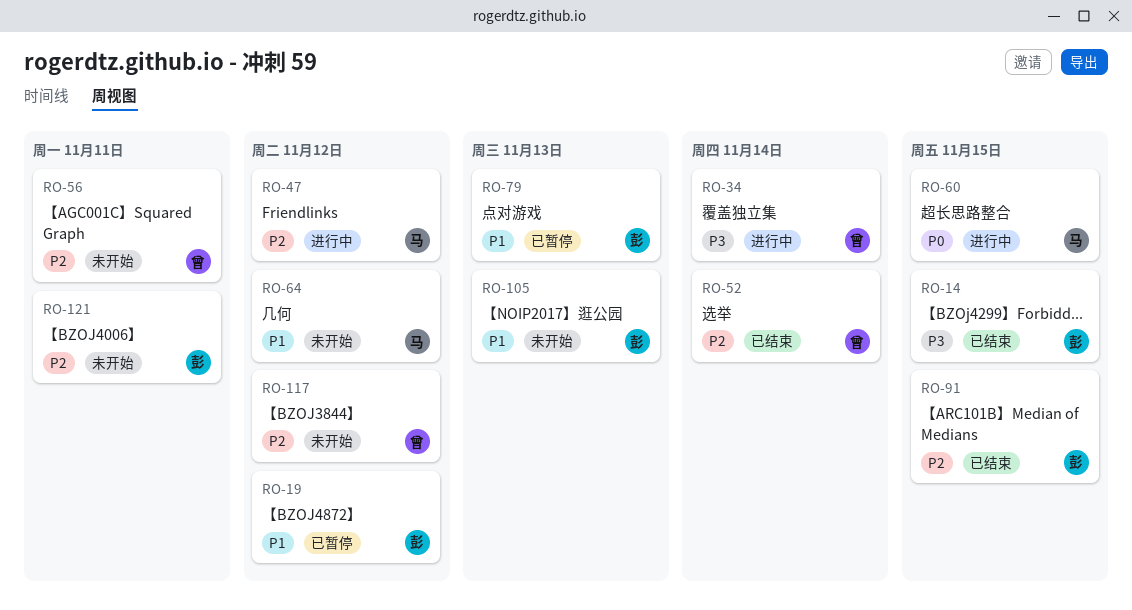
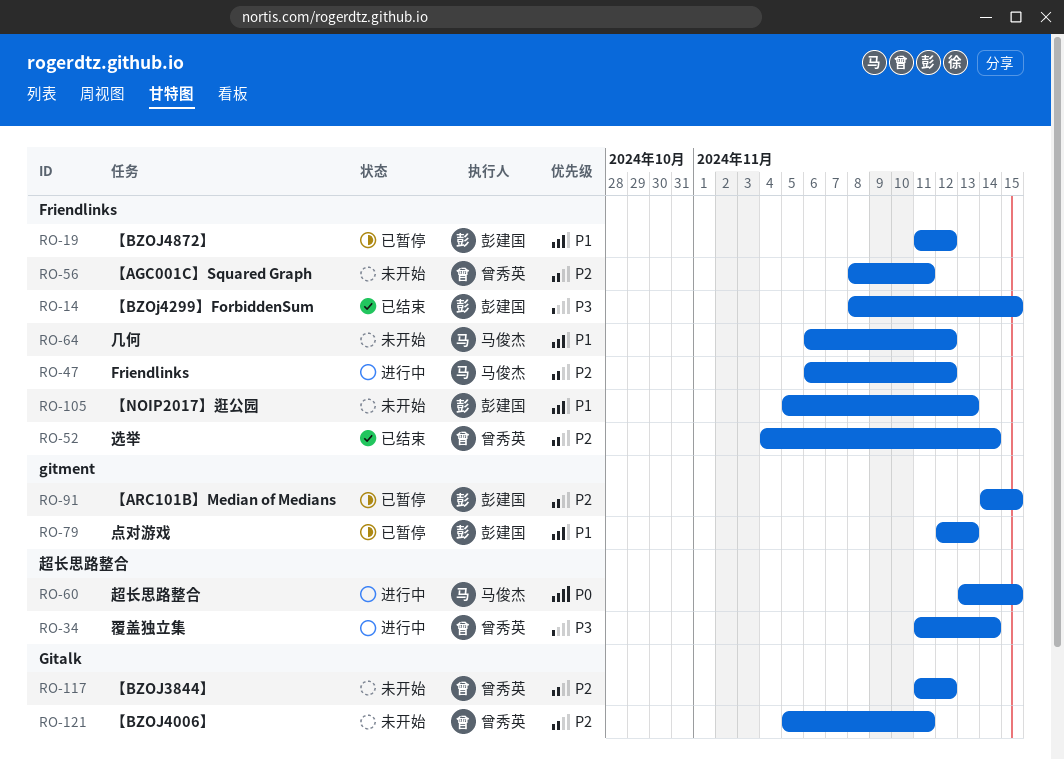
RO-91, status: 已结束 -> 已暂停
RO-121, owner: 彭建国 -> 曾秀英

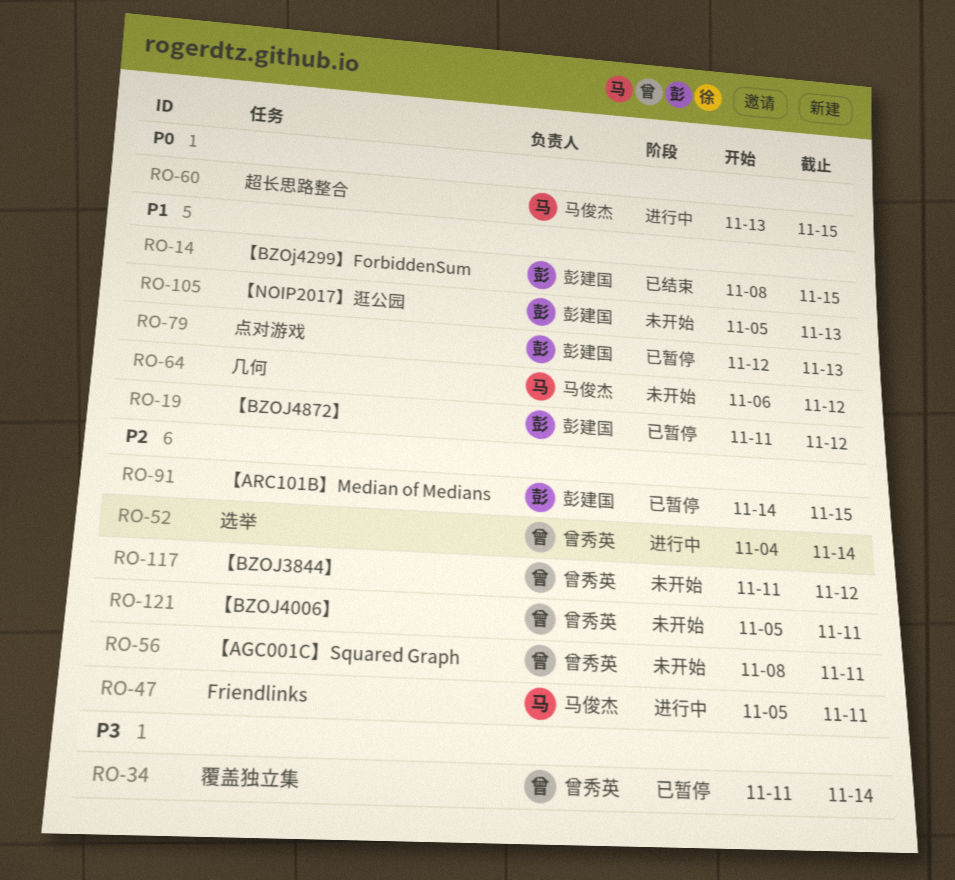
RO-14, priority: P3 -> P1
RO-34, status: 进行中 -> 已暂停
RO-47, start: Nov 6 -> Nov 5
RO-47, due: Nov 12 -> Nov 11
RO-52, status: 已结束 -> 进行中

